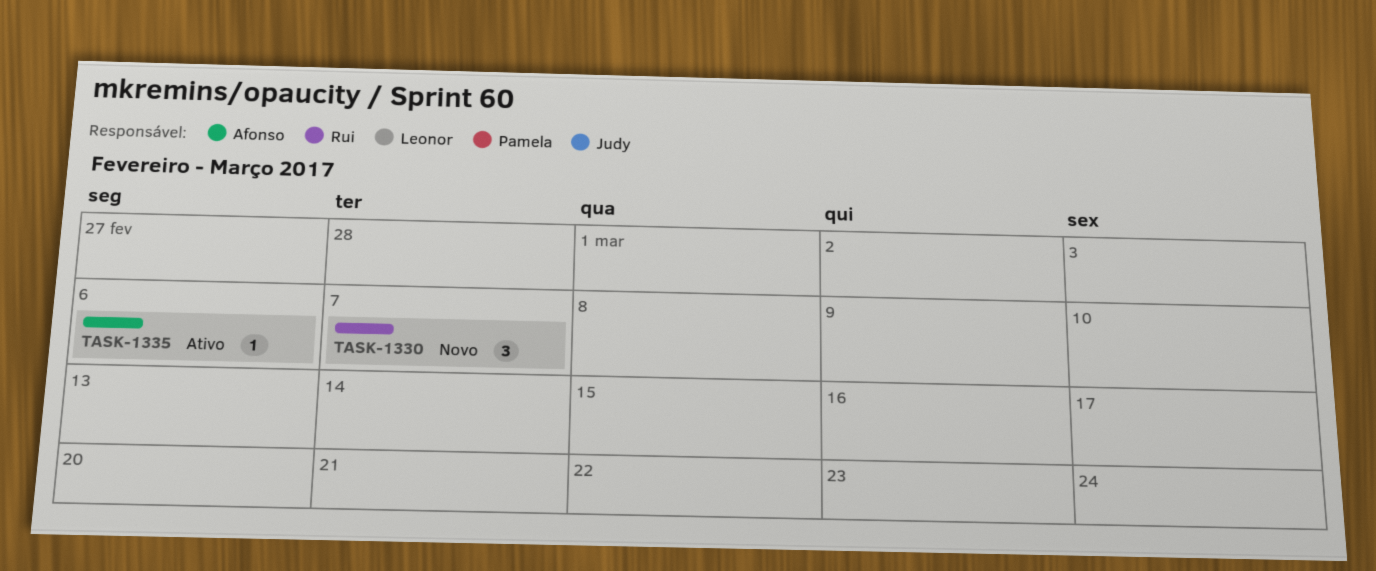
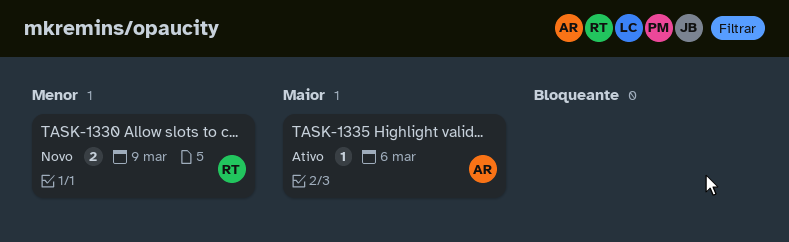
TASK-1330, estimate: 3 -> 2
TASK-1330, due: Mar 7 -> Mar 9

